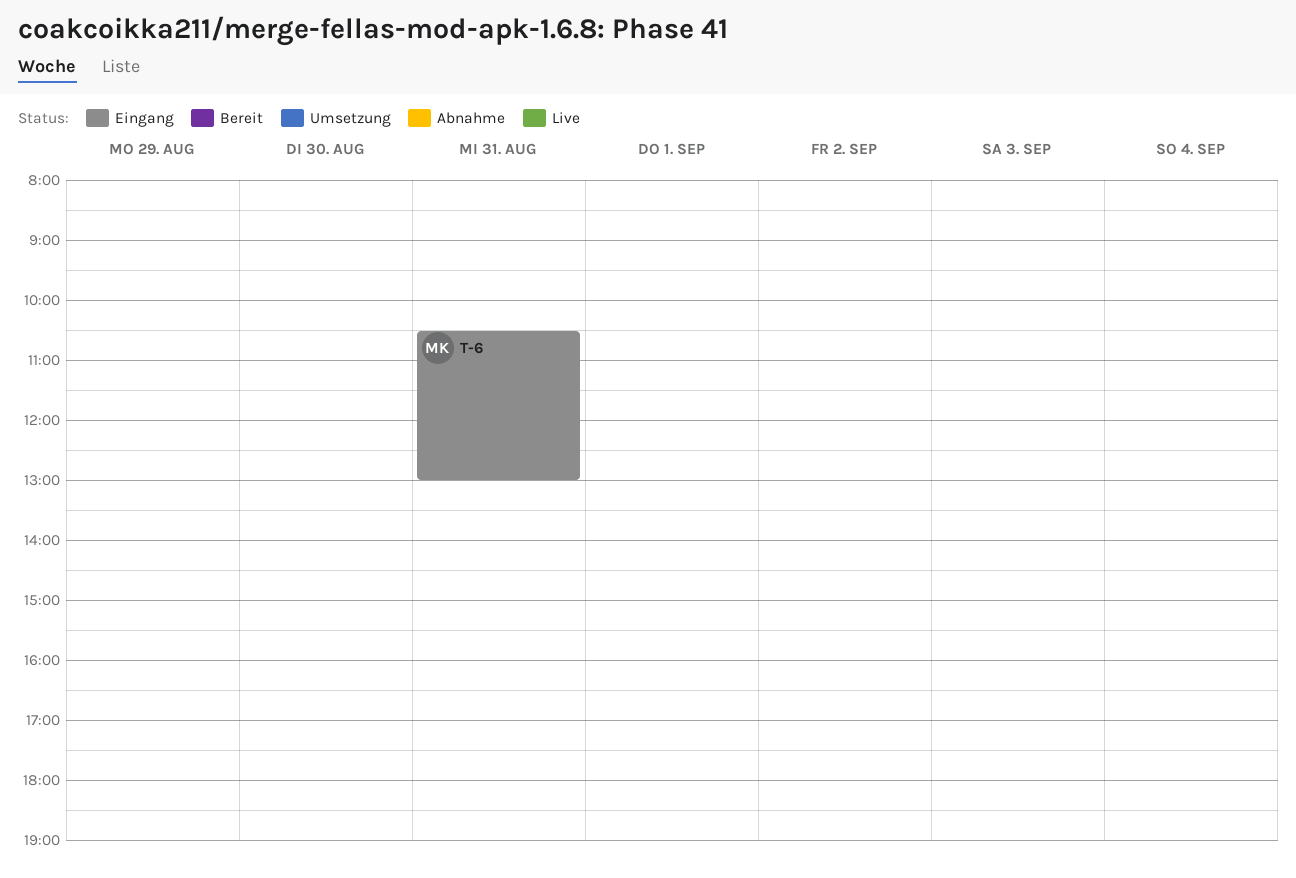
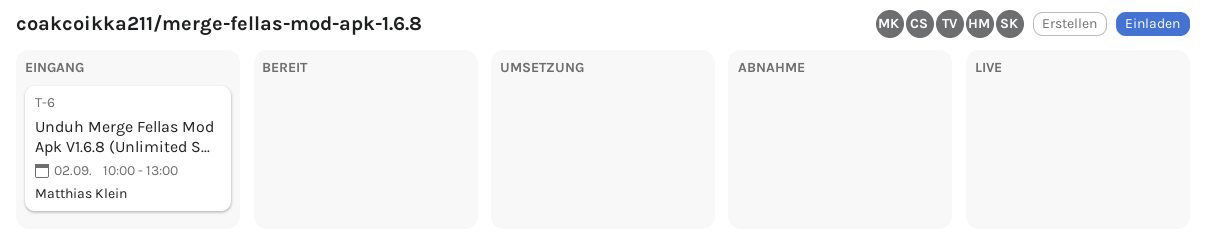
T-6, day: Aug 31 -> Sep 2
T-6, begins: 10:30 -> 10:00

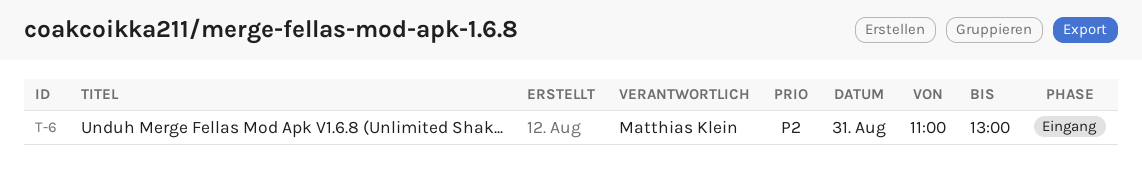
T-6, day: Sep 2 -> Aug 31
T-6, begins: 10:00 -> 11:00

